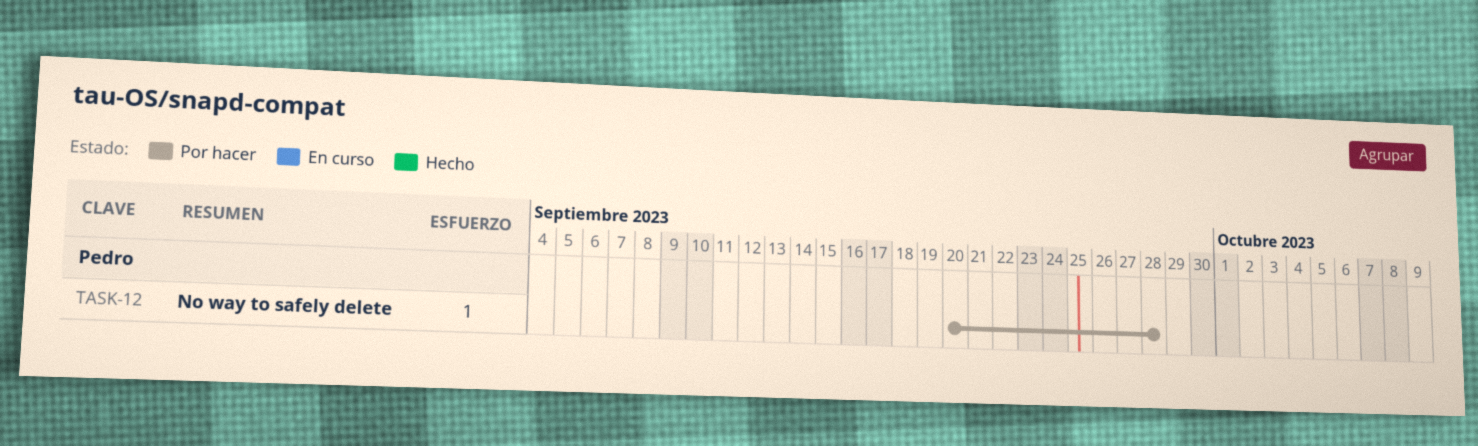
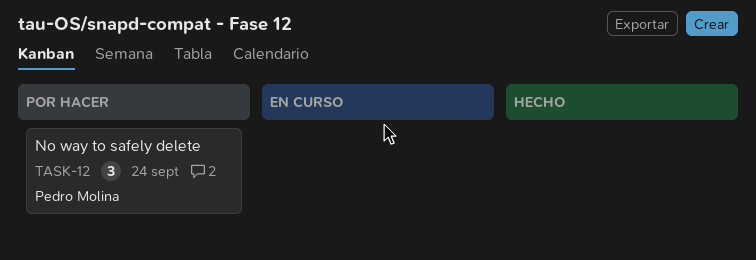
TASK-12, estimate: 1 -> 3
TASK-12, due: Sep 28 -> Sep 24

